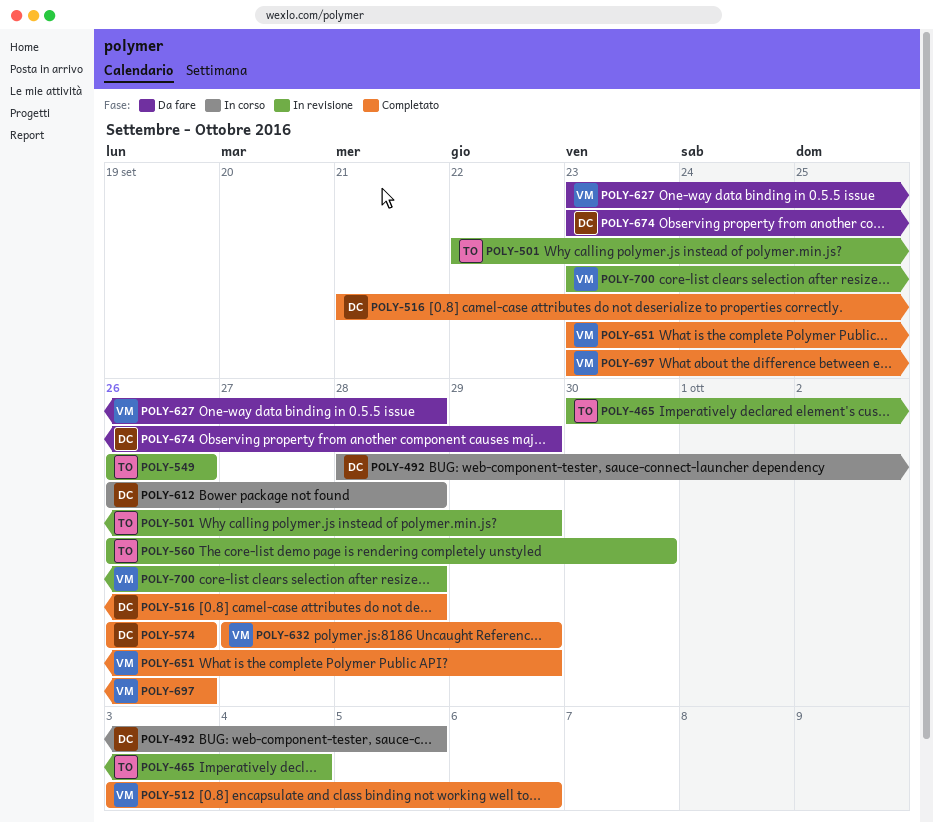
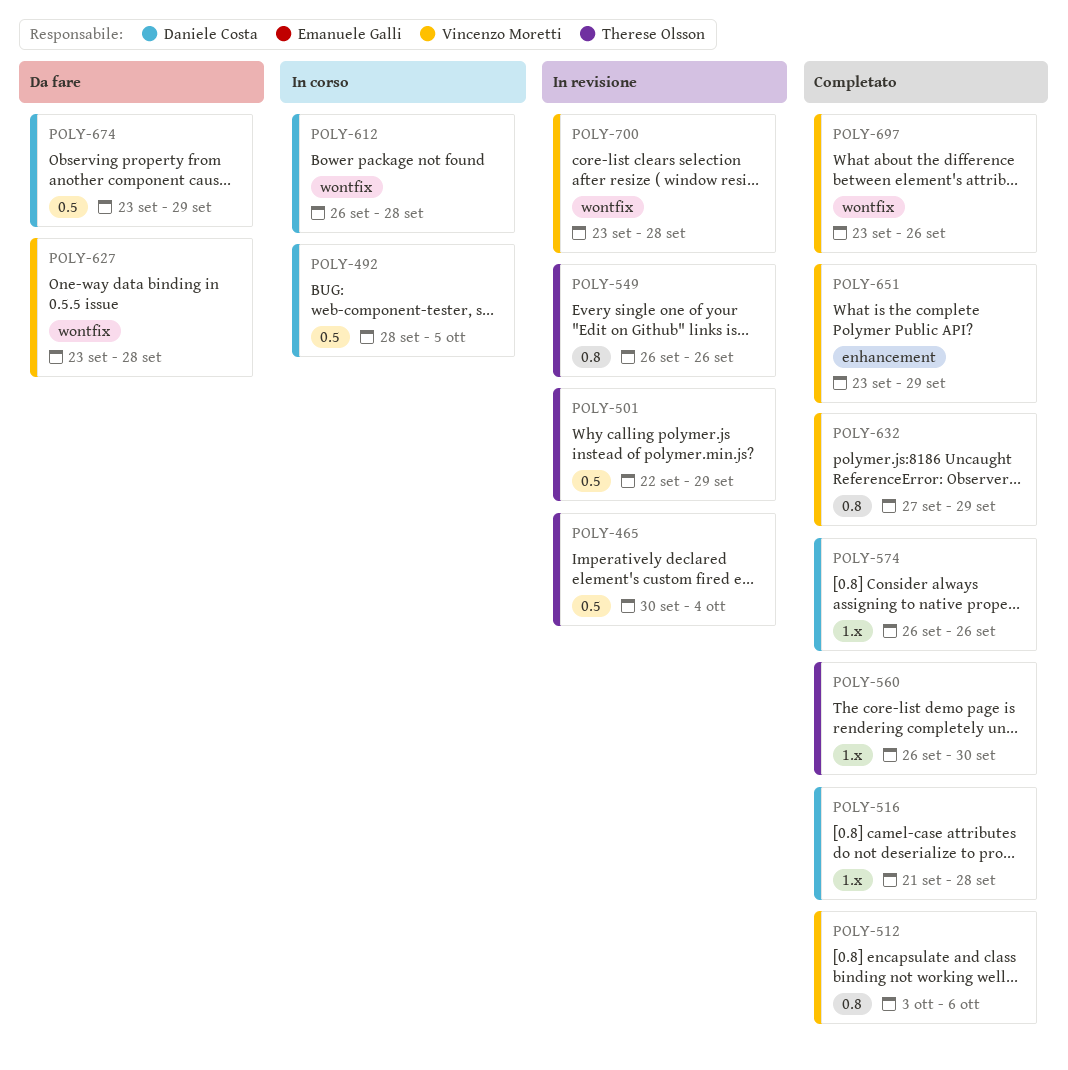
POLY-560, status: In revisione -> Completato

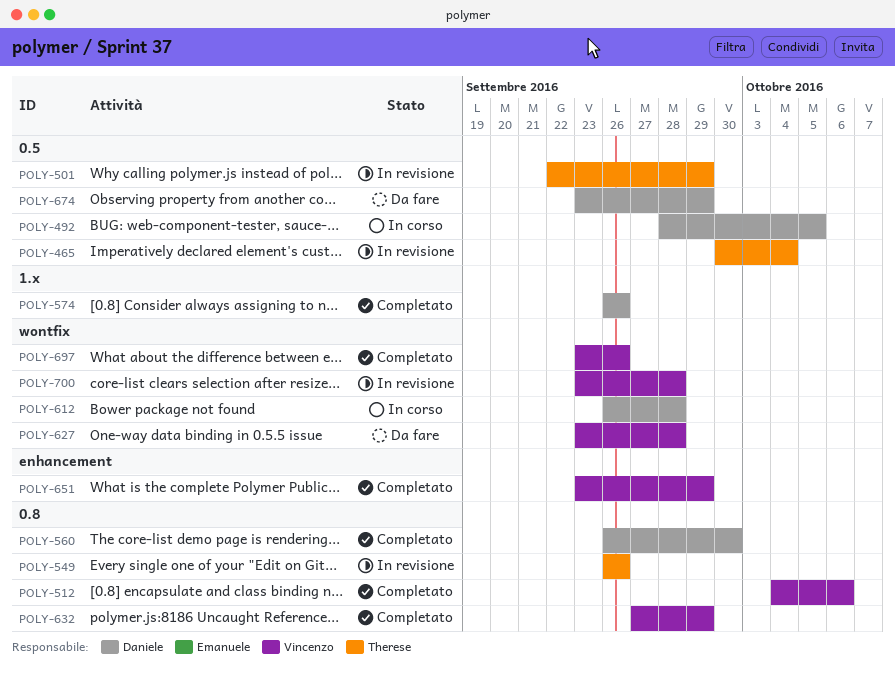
POLY-512, start: Oct 3 -> Oct 4
POLY-516: present -> none
POLY-560, owner: Therese Olsson -> Daniele Costa
POLY-560, label: 1.x -> 0.8

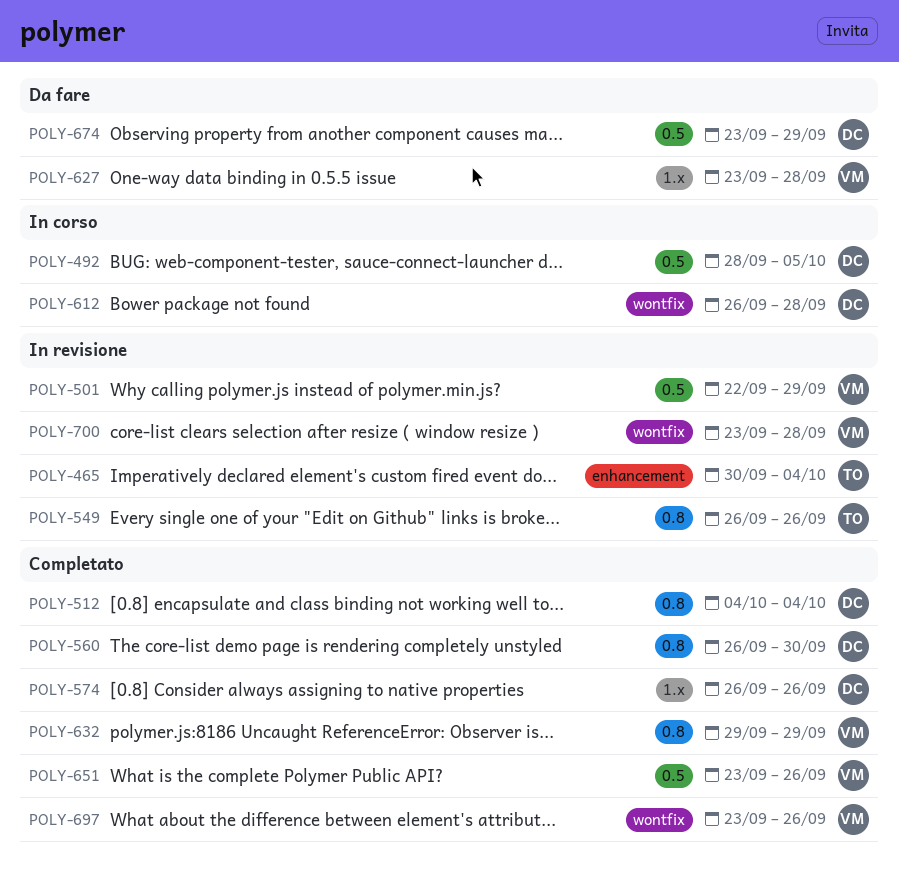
POLY-465, label: 0.5 -> enhancement
POLY-501, owner: Therese -> Vincenzo
POLY-512, owner: Vincenzo -> Daniele
POLY-512, due: Oct 6 -> Oct 4
POLY-627, label: wontfix -> 1.x
POLY-632, start: Sep 27 -> Sep 29
POLY-651, label: enhancement -> 0.5
POLY-651, due: Sep 29 -> Sep 26

